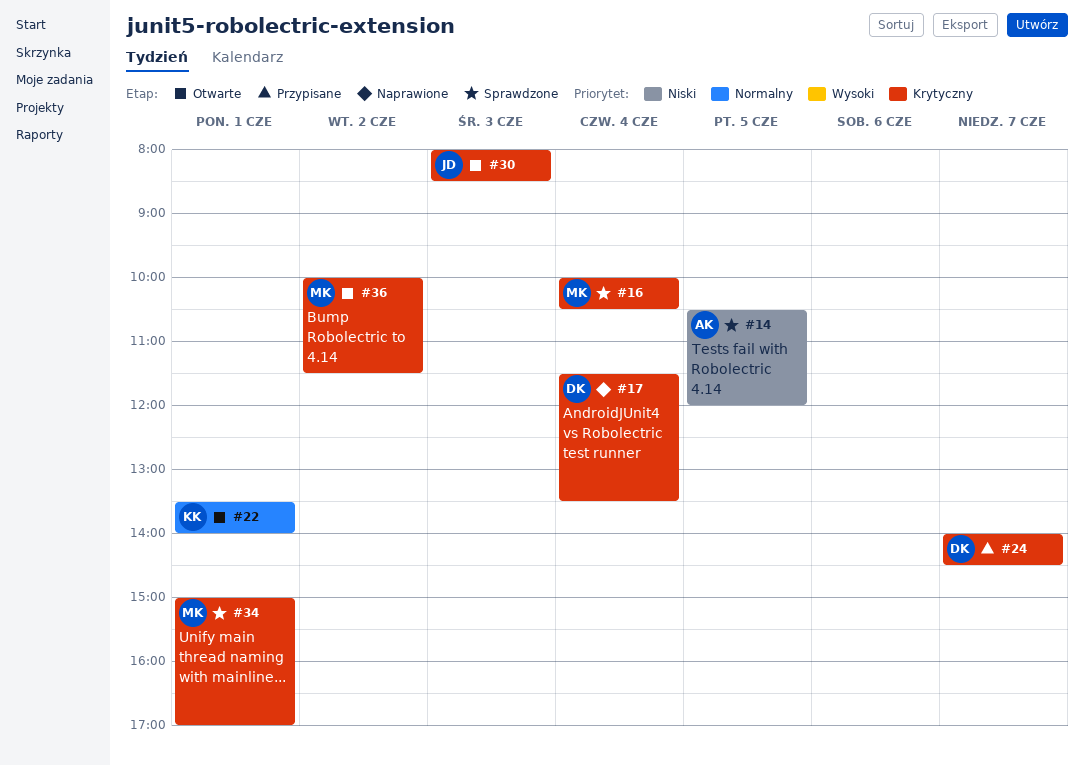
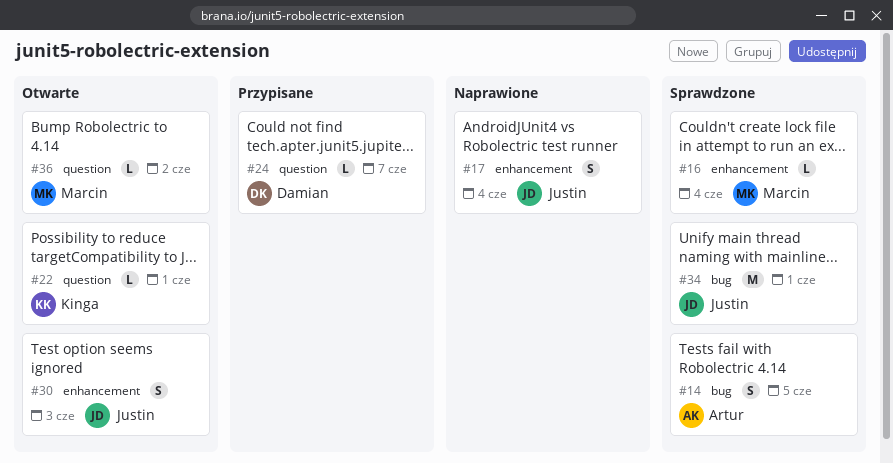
#17, owner: Damian -> Justin
#34, owner: Marcin -> Justin

